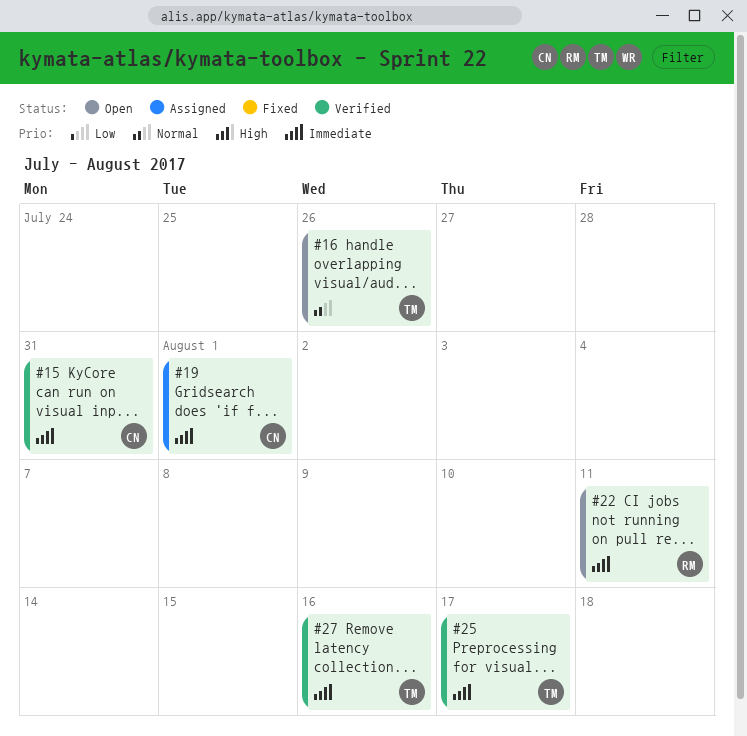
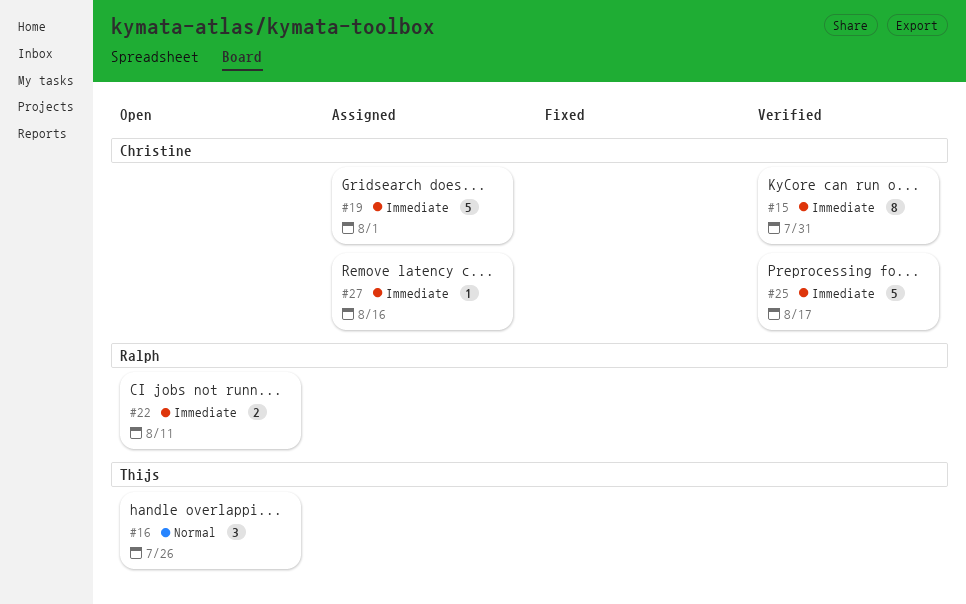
#25, owner: Thijs -> Christine
#27, status: Verified -> Assigned
#27, owner: Thijs -> Christine

